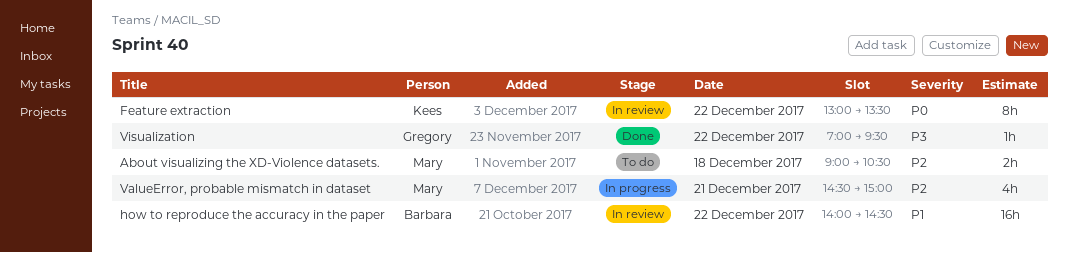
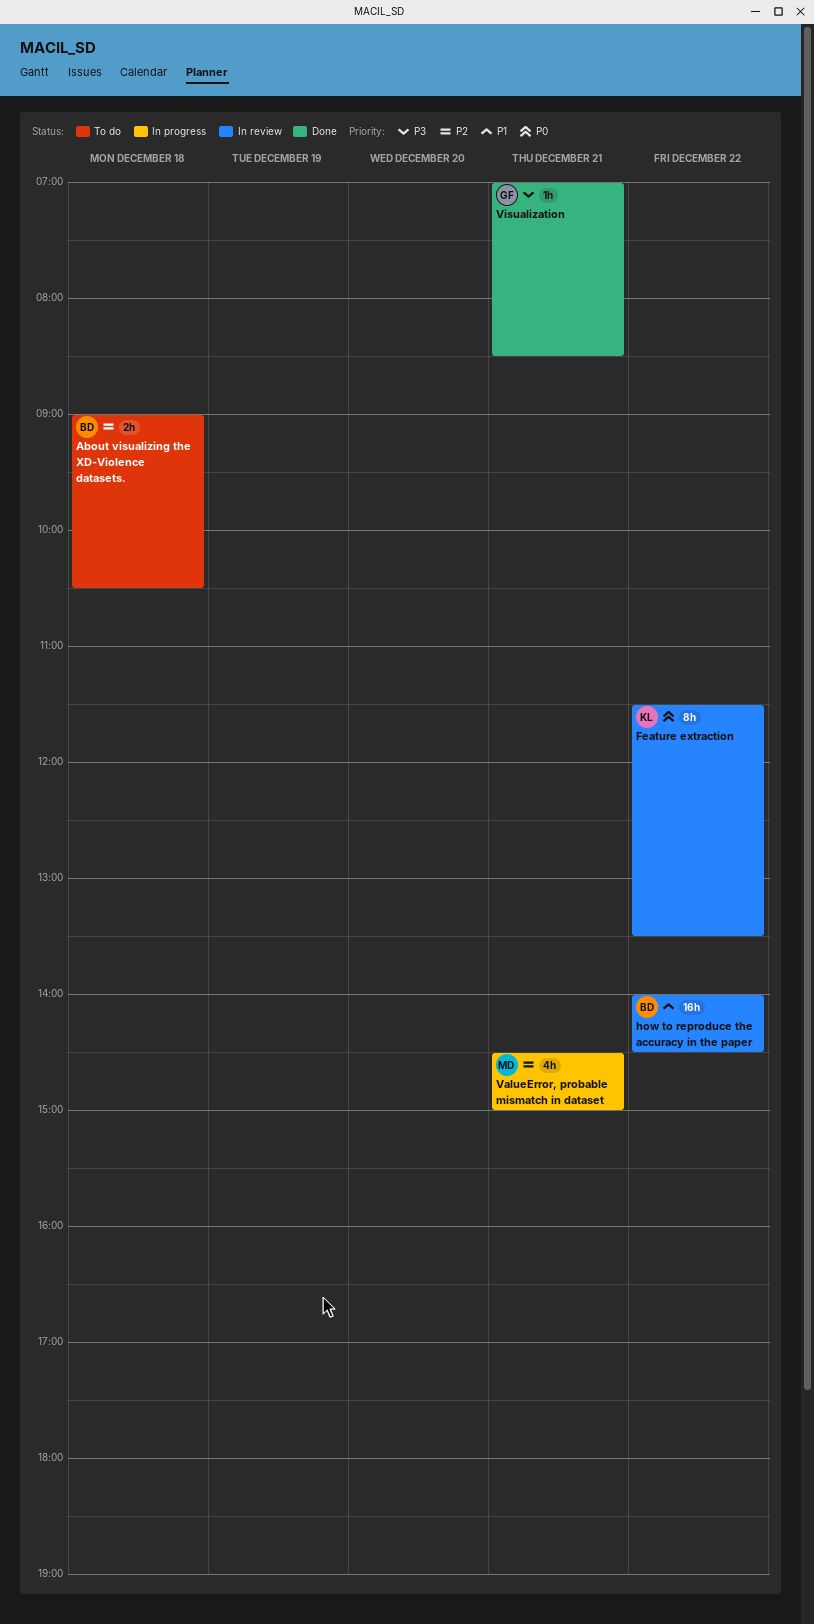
About visualizing the XD-Violence datasets., owner: Mary -> Barbara
Feature extraction, begins: 13:00 -> 11:30
Visualization, day: Dec 22 -> Dec 21
Visualization, ends: 09:30 -> 08:30

